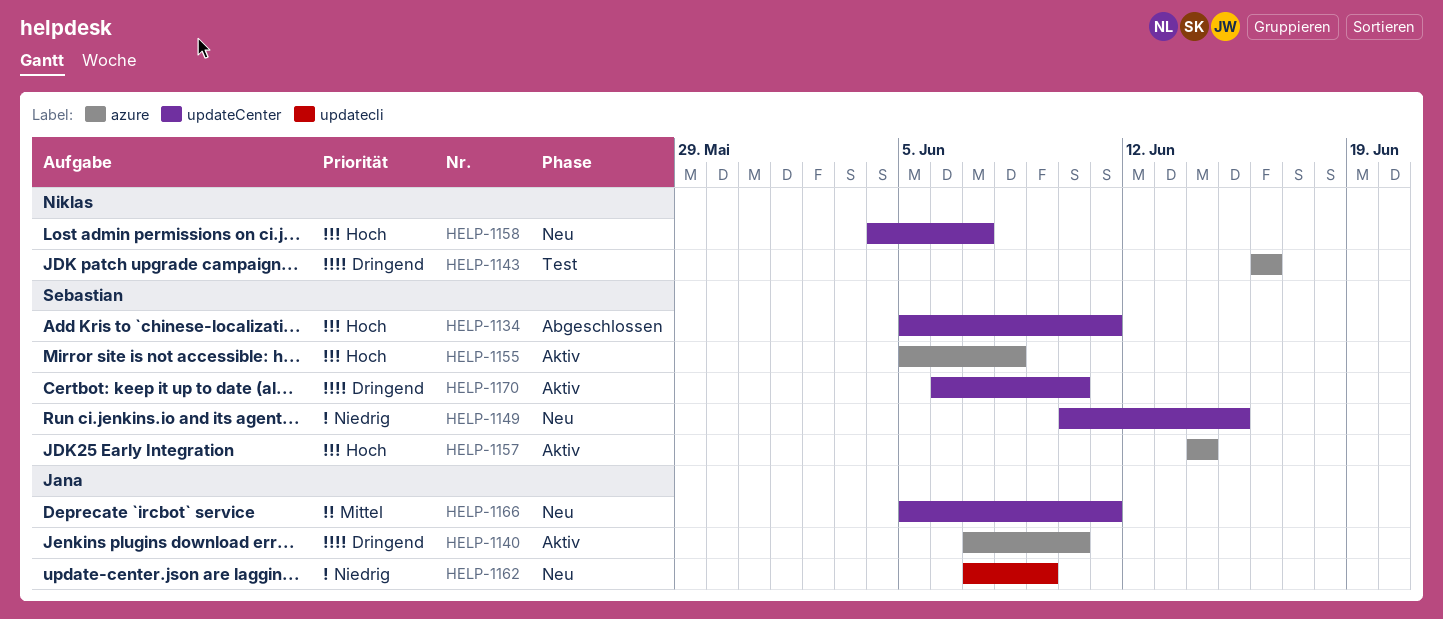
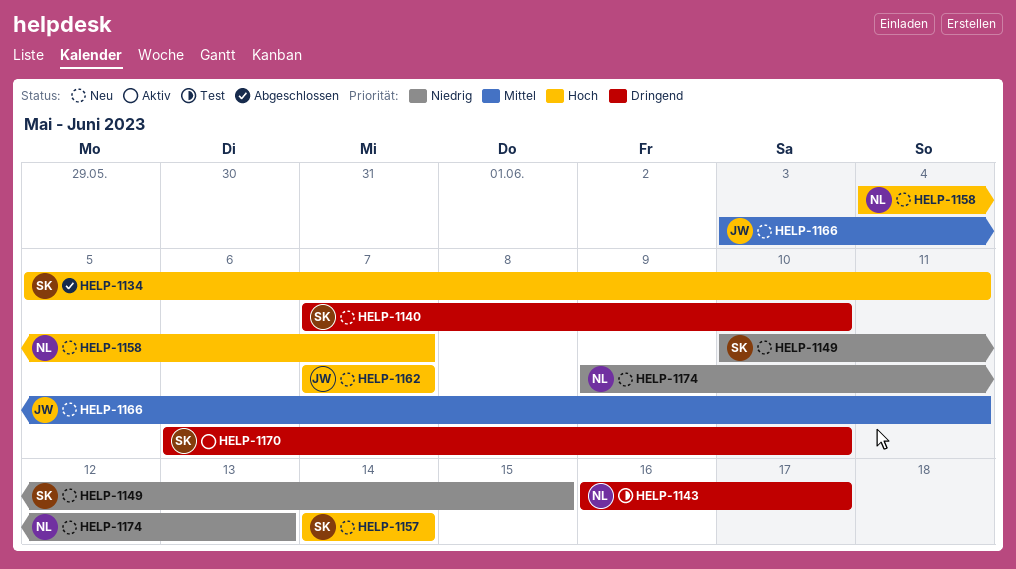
HELP-1140, status: Aktiv -> Neu
HELP-1140, owner: Jana -> Sebastian
HELP-1143, due: Jun 16 -> Jun 17
HELP-1155: present -> none
HELP-1157, status: Aktiv -> Neu
HELP-1162, priority: Niedrig -> Hoch
HELP-1162, due: Jun 9 -> Jun 7
HELP-1166, start: Jun 5 -> Jun 3
HELP-1174: none -> present

